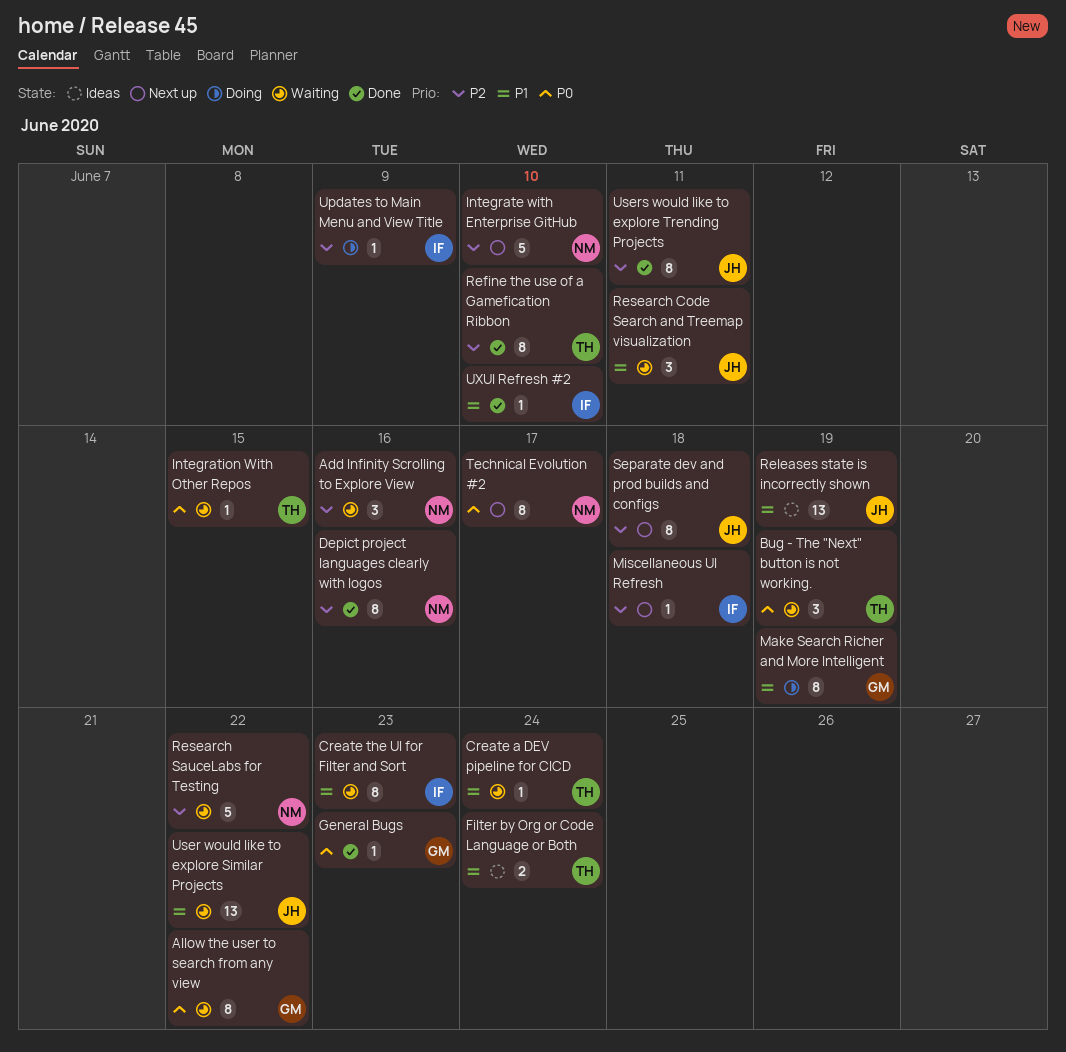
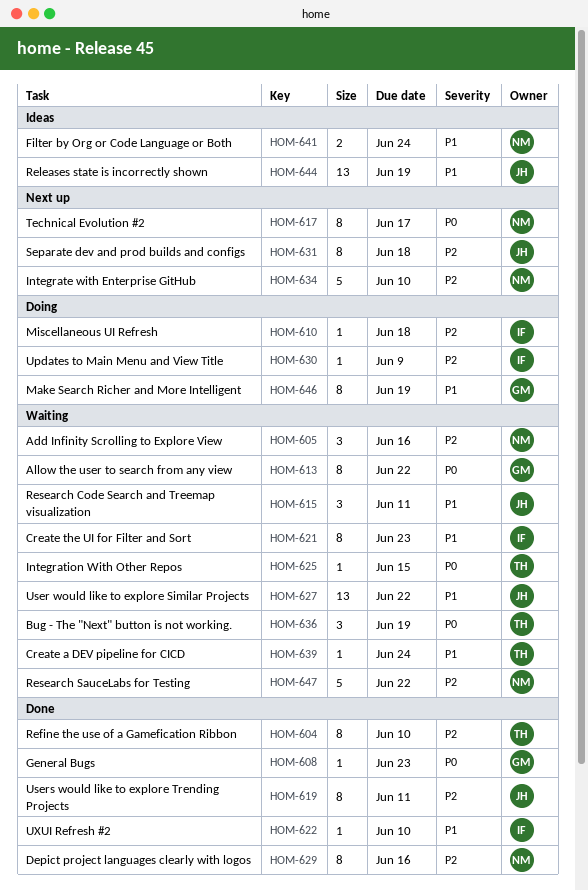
Filter by Org or Code Language or Both, owner: TH -> NM
Miscellaneous UI Refresh, status: Next up -> Doing

